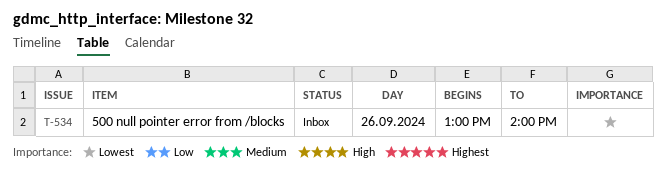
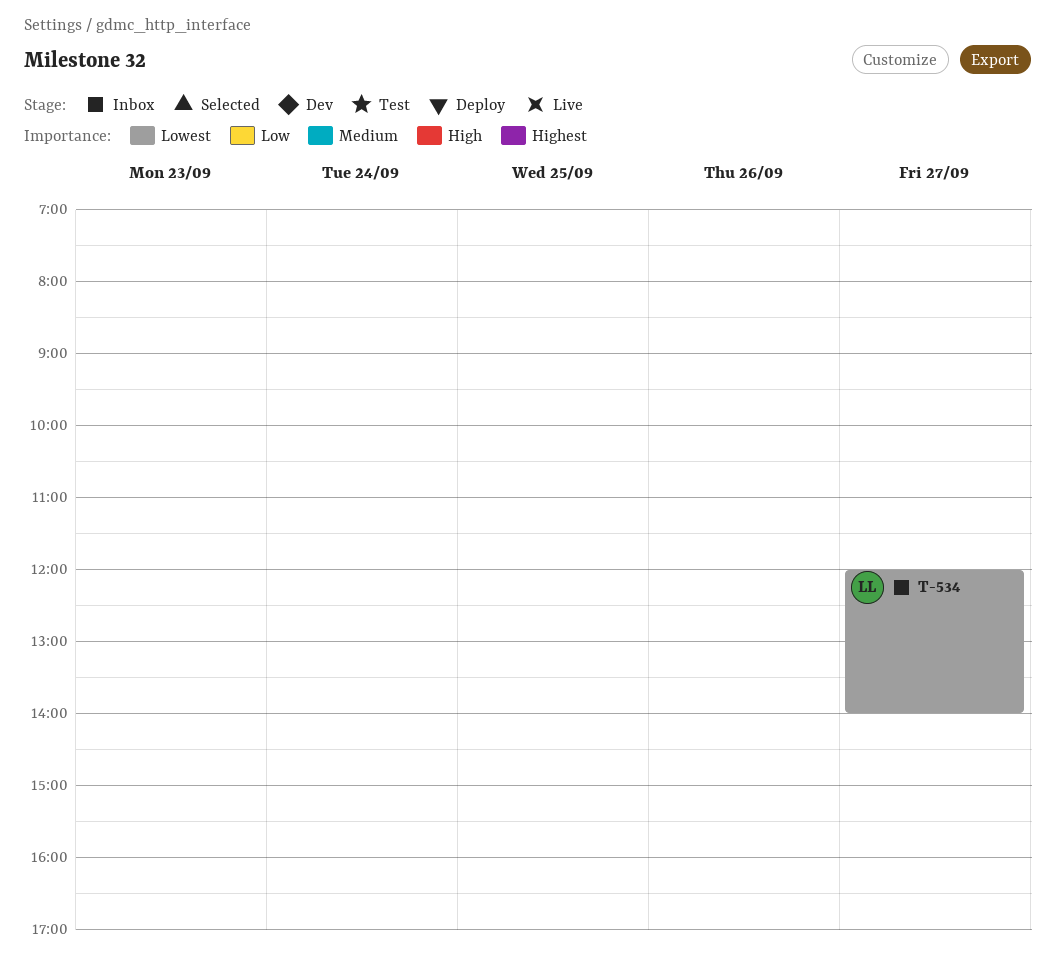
T-534, day: Sep 26 -> Sep 27
T-534, begins: 13:00 -> 12:00

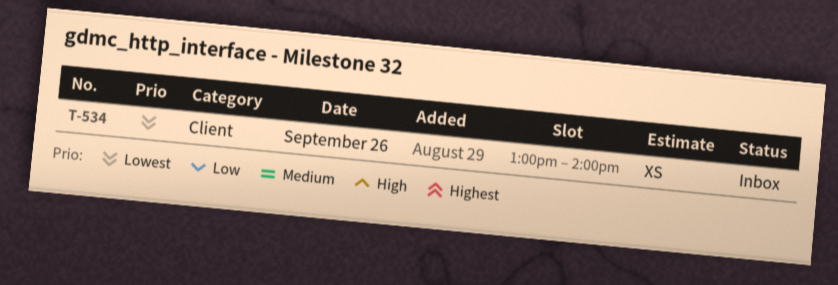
T-534, day: Sep 27 -> Sep 26
T-534, begins: 12:00 -> 13:00

